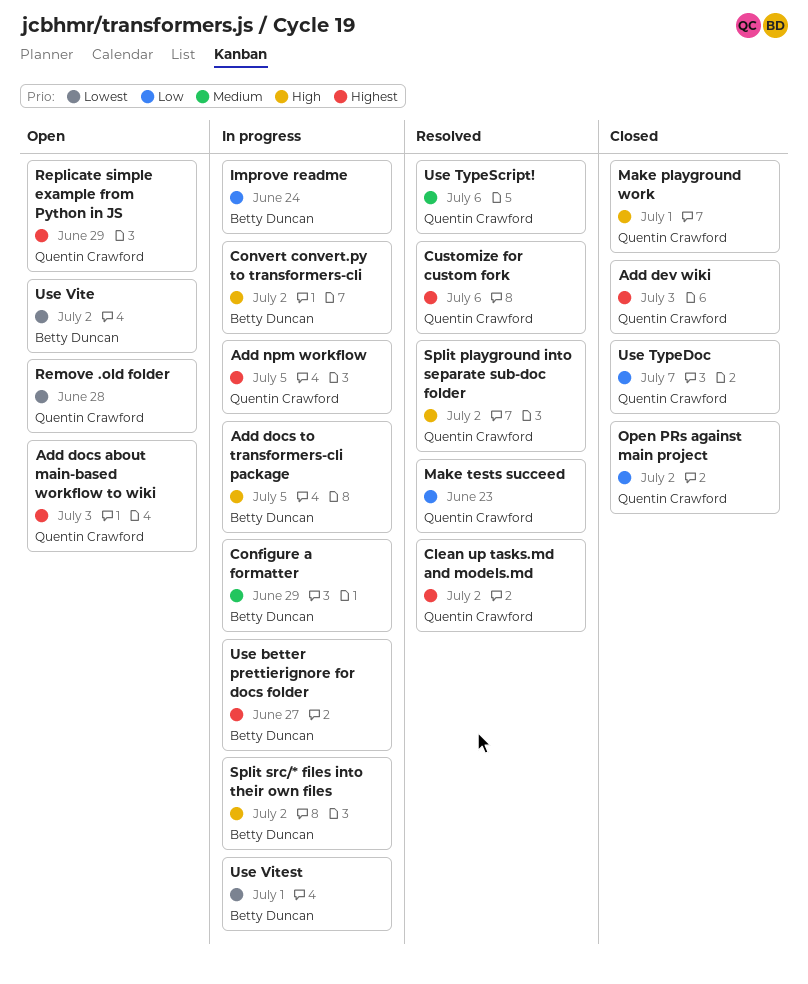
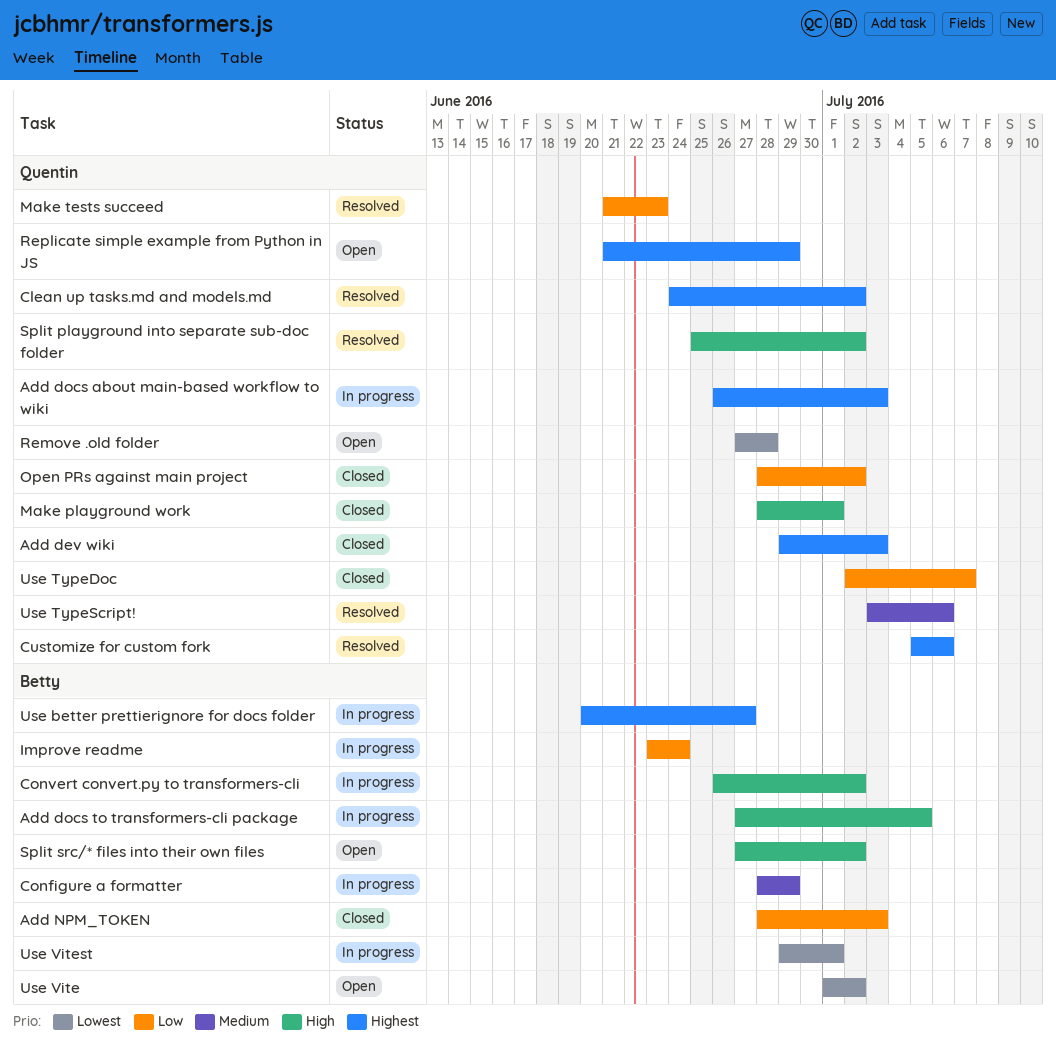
Add docs about main-based workflow to wiki, status: Open -> In progress
Add npm workflow: present -> none
Add NPM_TOKEN: none -> present
Split src/* files into their own files, status: In progress -> Open

